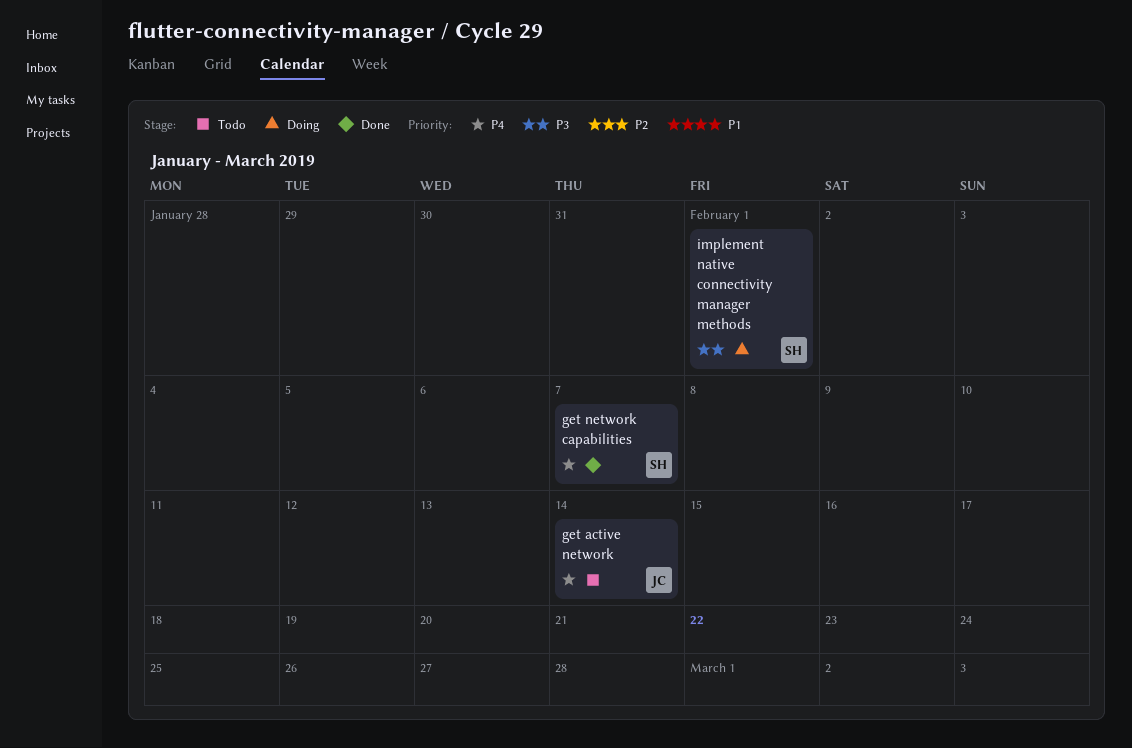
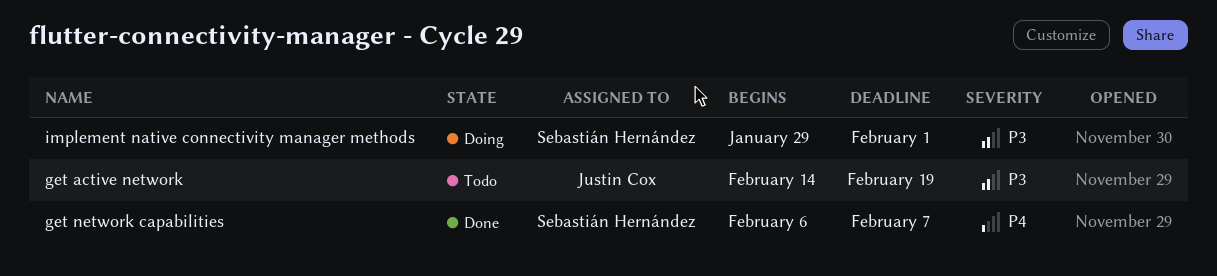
get active network, priority: P4 -> P3
get active network, due: Feb 14 -> Feb 19

